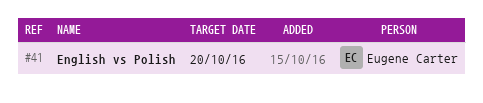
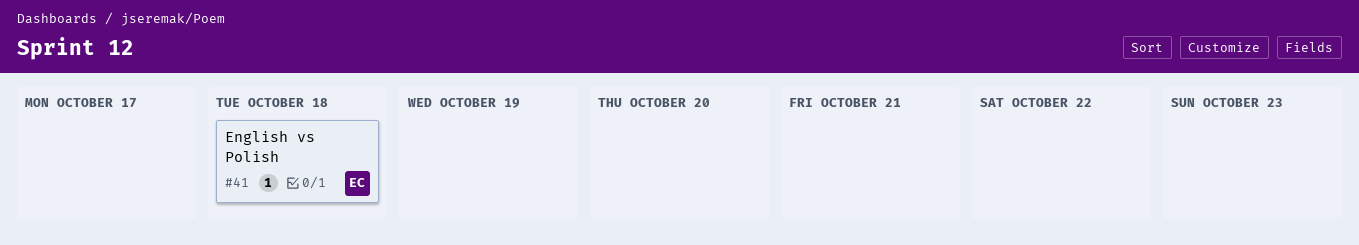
#41, due: Oct 20 -> Oct 18

